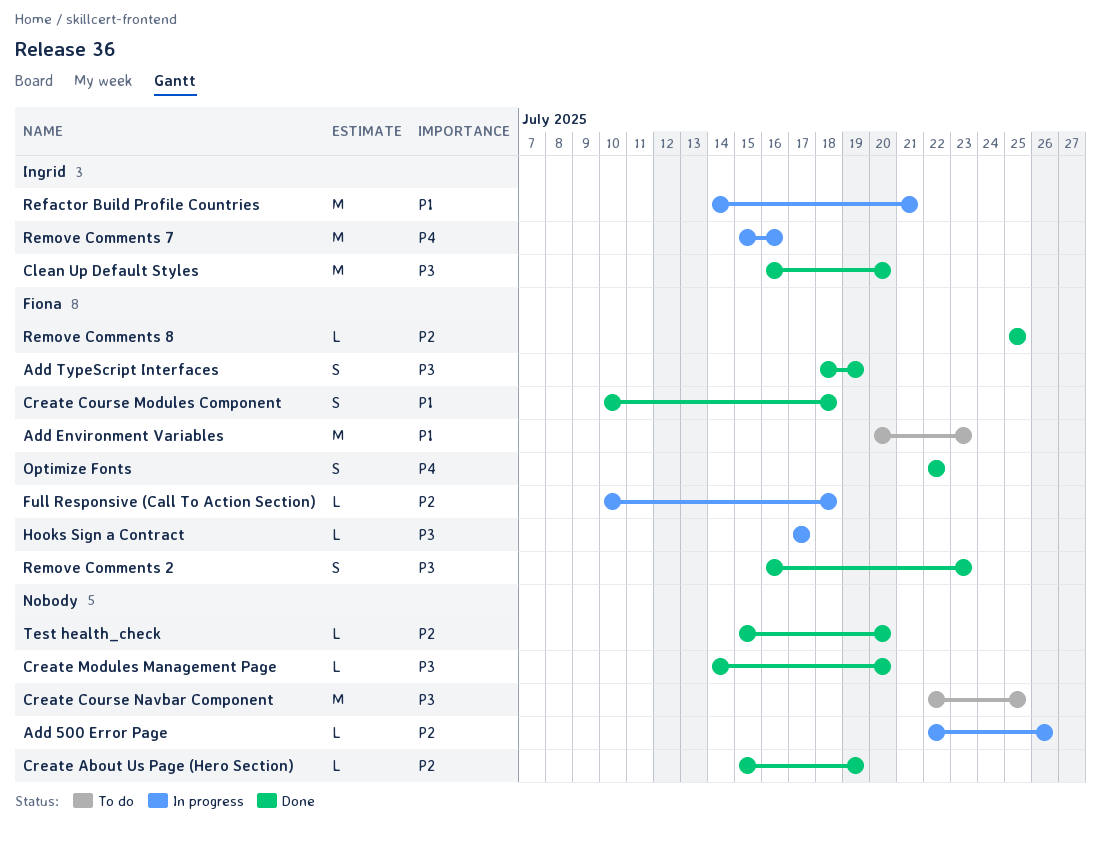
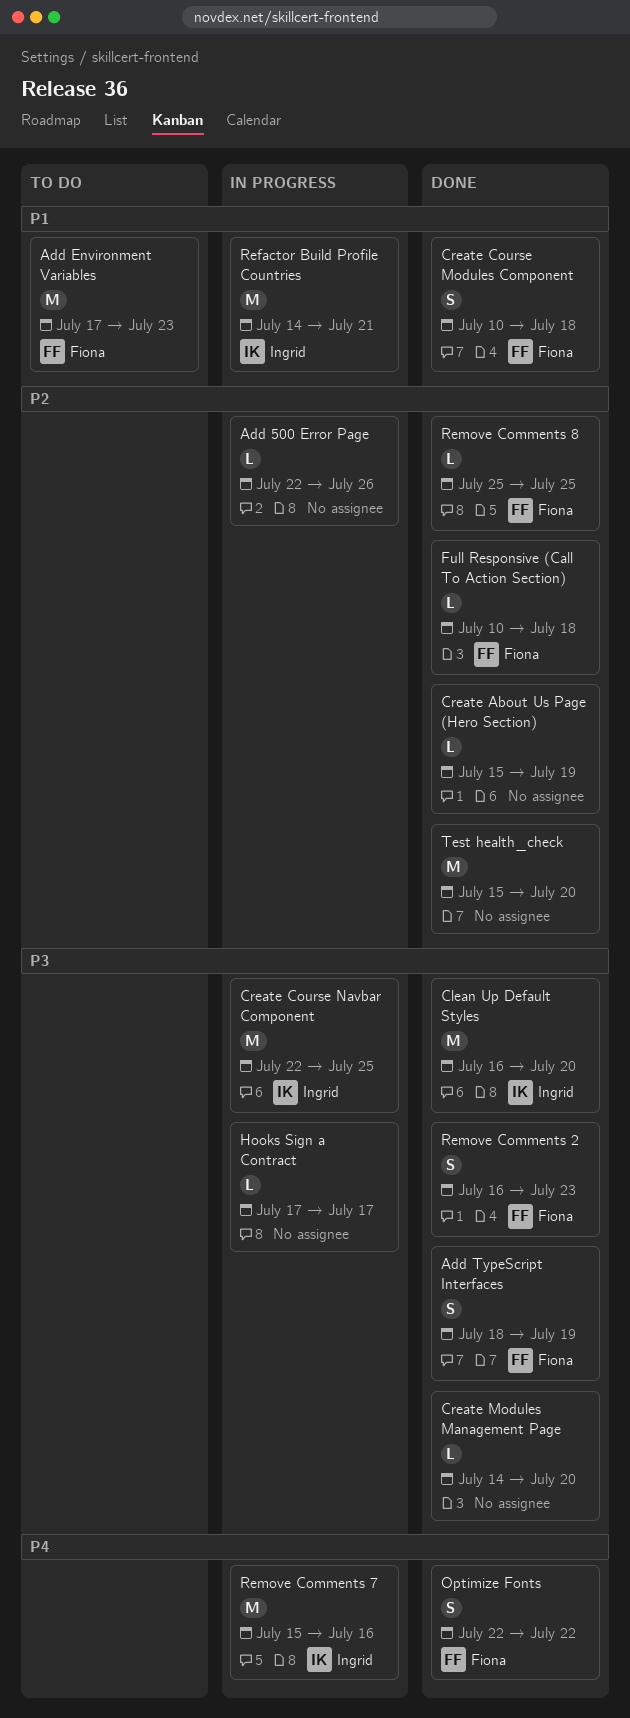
Add Environment Variables, start: Jul 20 -> Jul 17
Create Course Navbar Component, status: To do -> In progress
Create Course Navbar Component, owner: none -> Ingrid
Full Responsive (Call To Action Section), status: In progress -> Done
Hooks Sign a Contract, owner: Fiona -> none
Test health_check, estimate: L -> M

